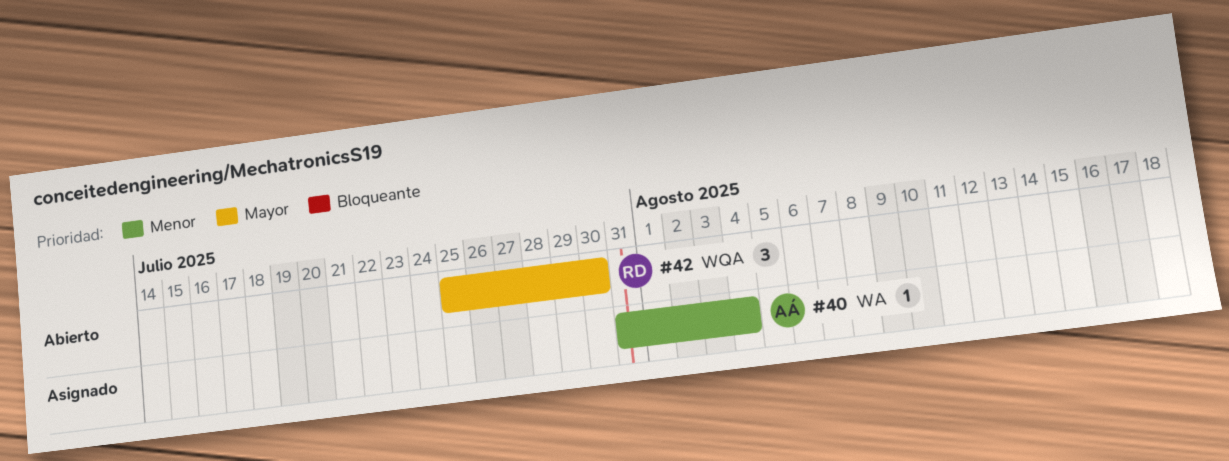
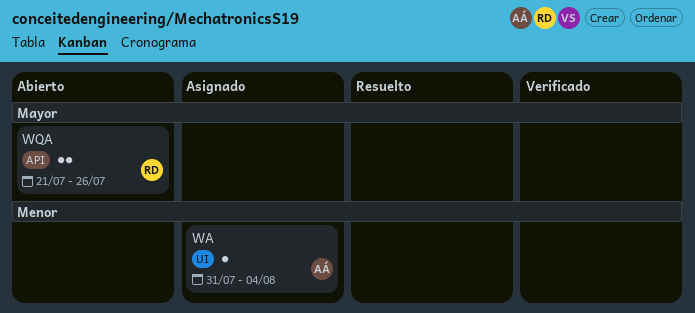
WQA, estimate: 3 -> 2
WQA, start: Jul 25 -> Jul 21
WQA, due: Jul 30 -> Jul 26

